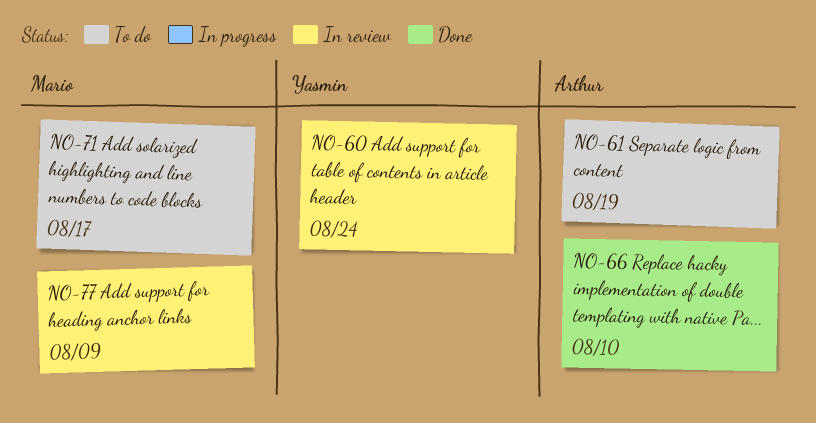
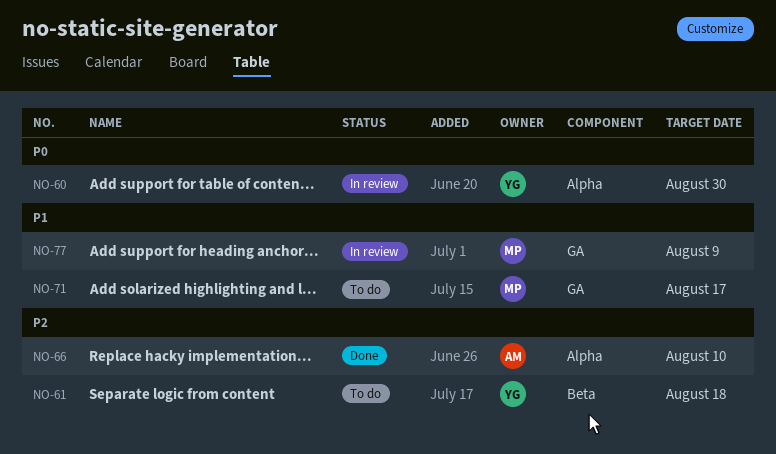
NO-60, due: Aug 24 -> Aug 30
NO-61, owner: Arthur -> Yasmin
NO-61, due: Aug 19 -> Aug 18

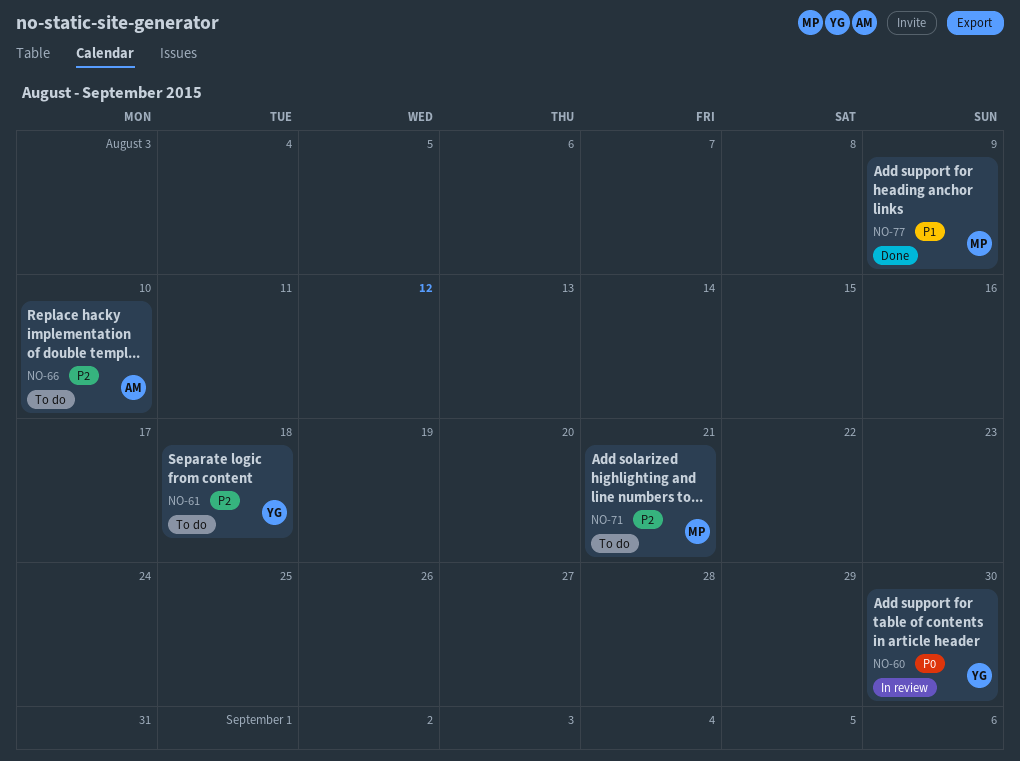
NO-66, status: Done -> To do
NO-71, priority: P1 -> P2
NO-71, due: Aug 17 -> Aug 21
NO-77, status: In review -> Done

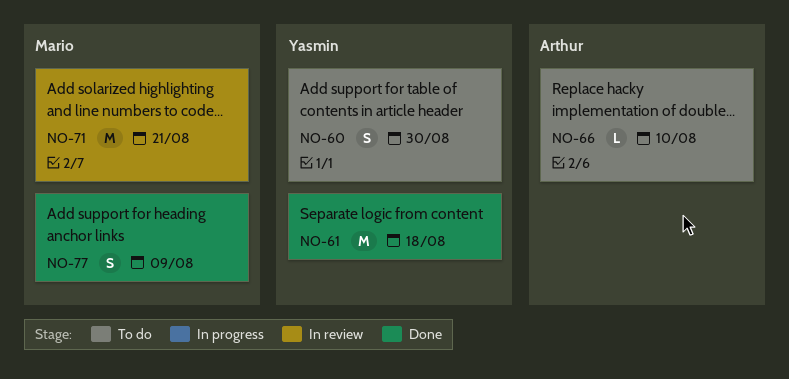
NO-60, status: In review -> To do
NO-61, status: To do -> Done
NO-71, status: To do -> In review

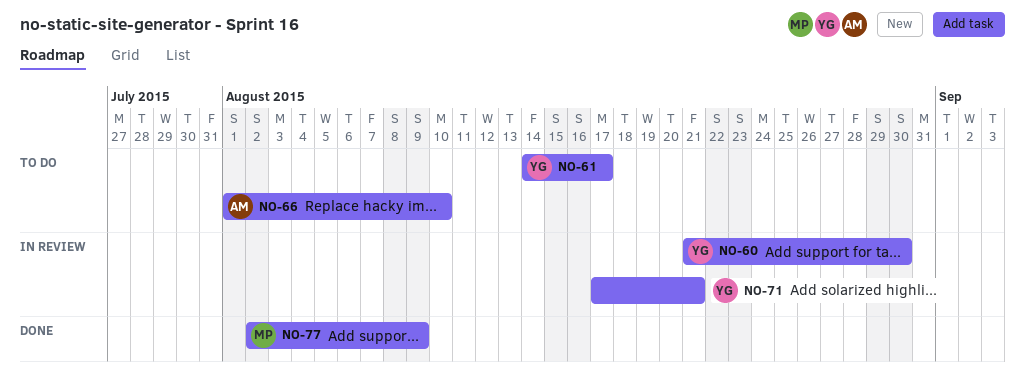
NO-60, status: To do -> In review
NO-61, status: Done -> To do
NO-61, due: Aug 18 -> Aug 17
NO-71, owner: Mario -> Yasmin

